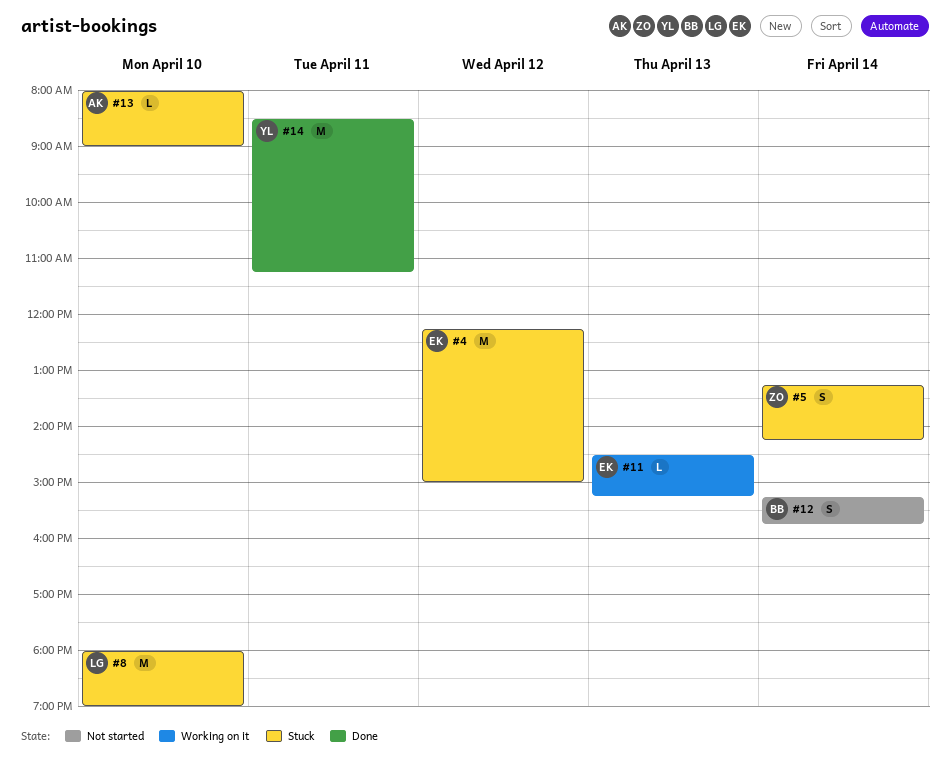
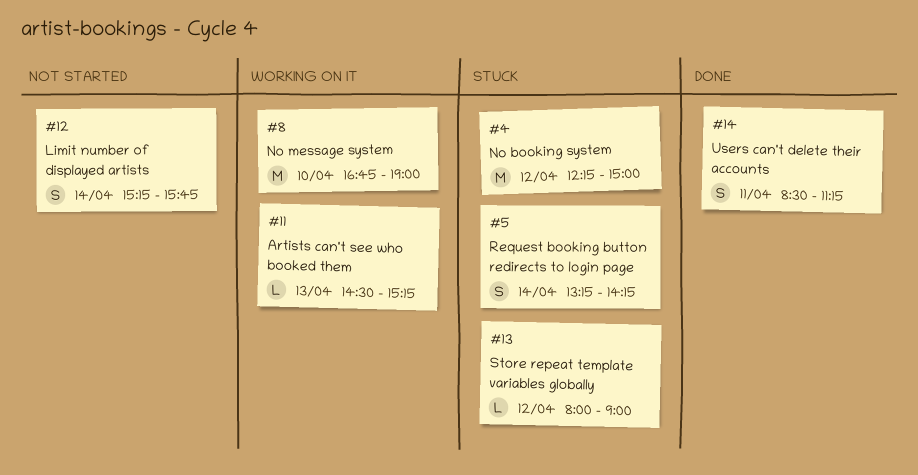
#8, status: Stuck -> Working on it
#8, begins: 18:00 -> 16:45
#13, day: Apr 10 -> Apr 12
#14, estimate: M -> S

